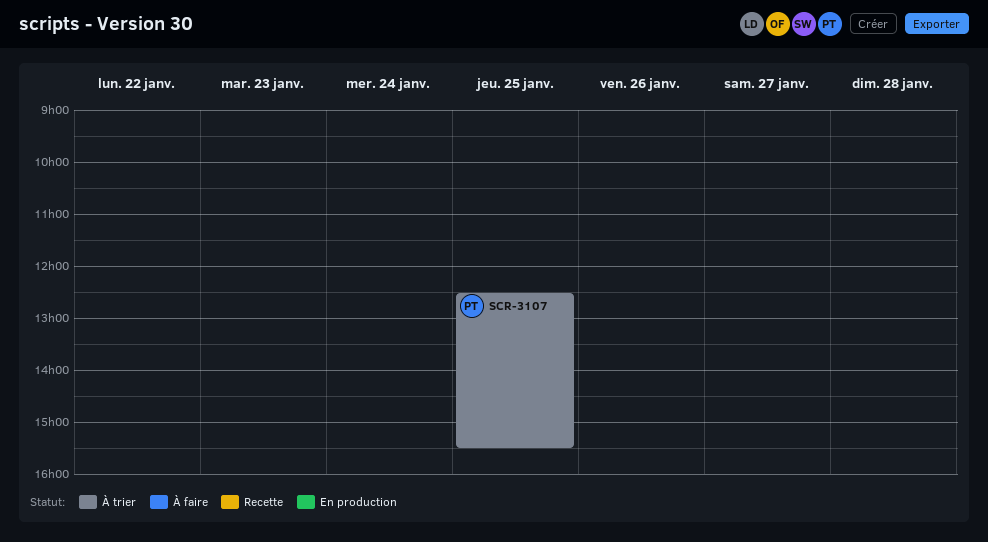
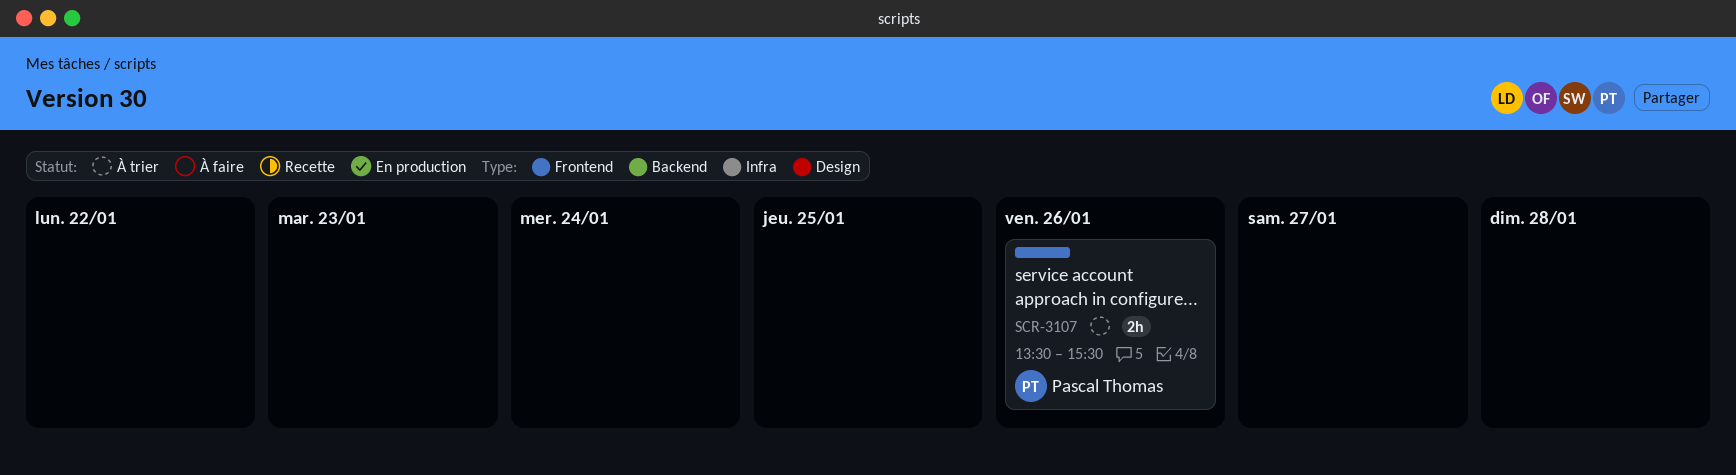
SCR-3107, day: Jan 25 -> Jan 26
SCR-3107, begins: 12:30 -> 13:30

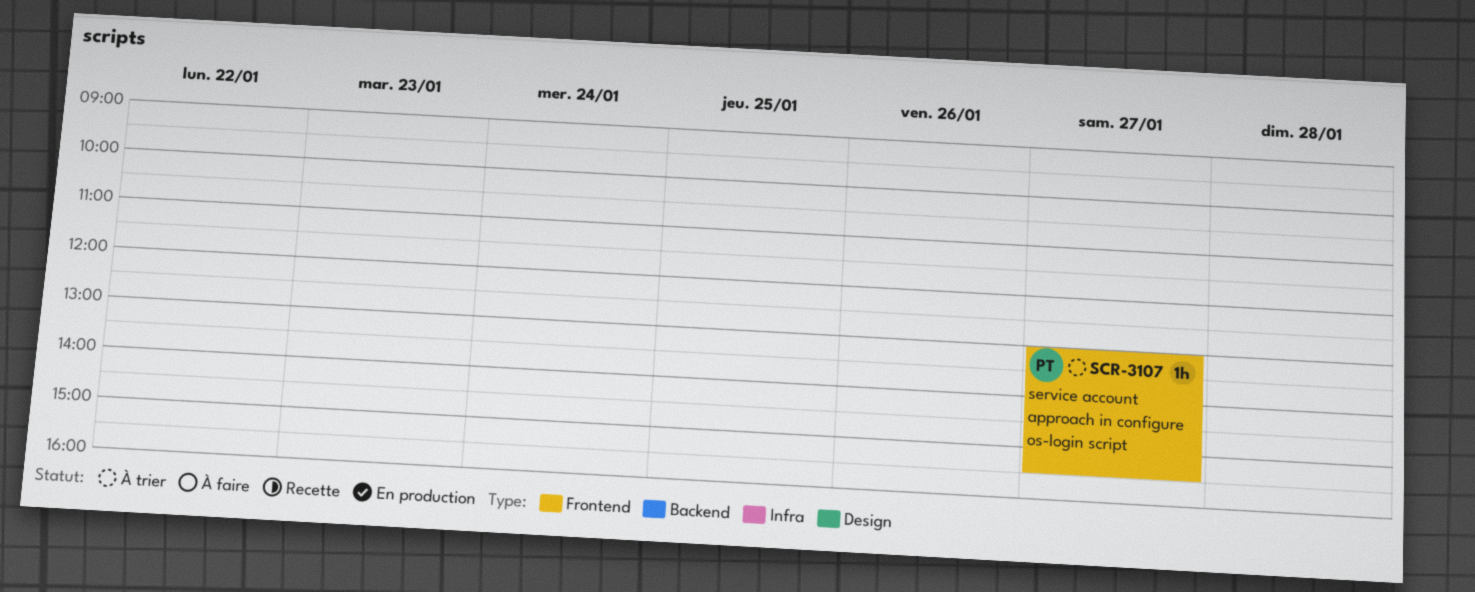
SCR-3107, estimate: 2h -> 1h
SCR-3107, day: Jan 26 -> Jan 27
SCR-3107, begins: 13:30 -> 13:00

